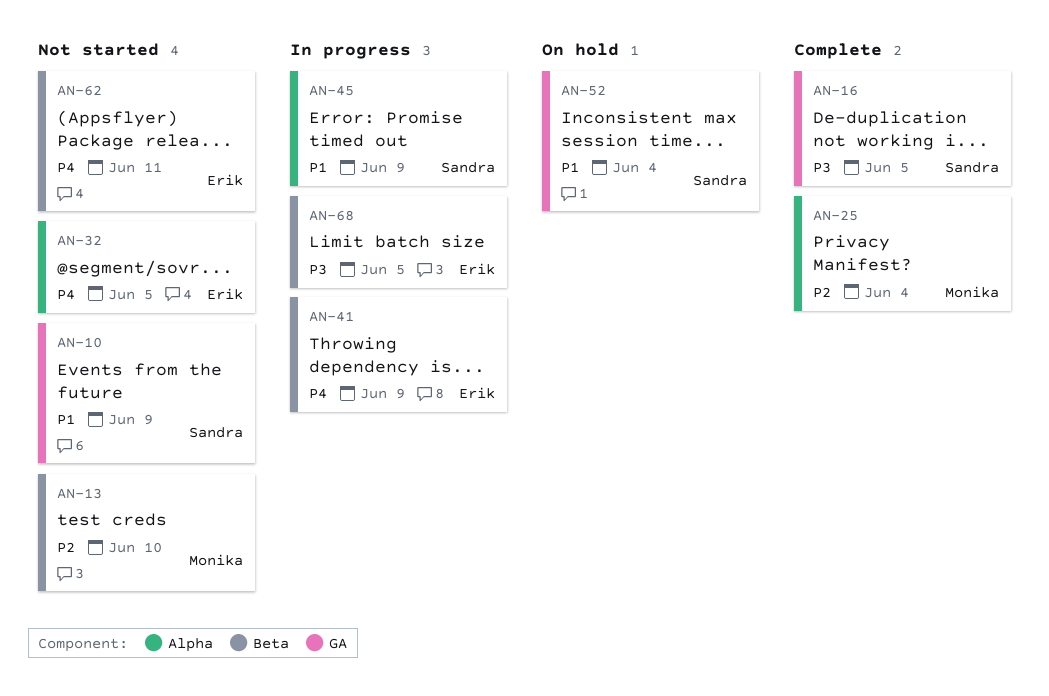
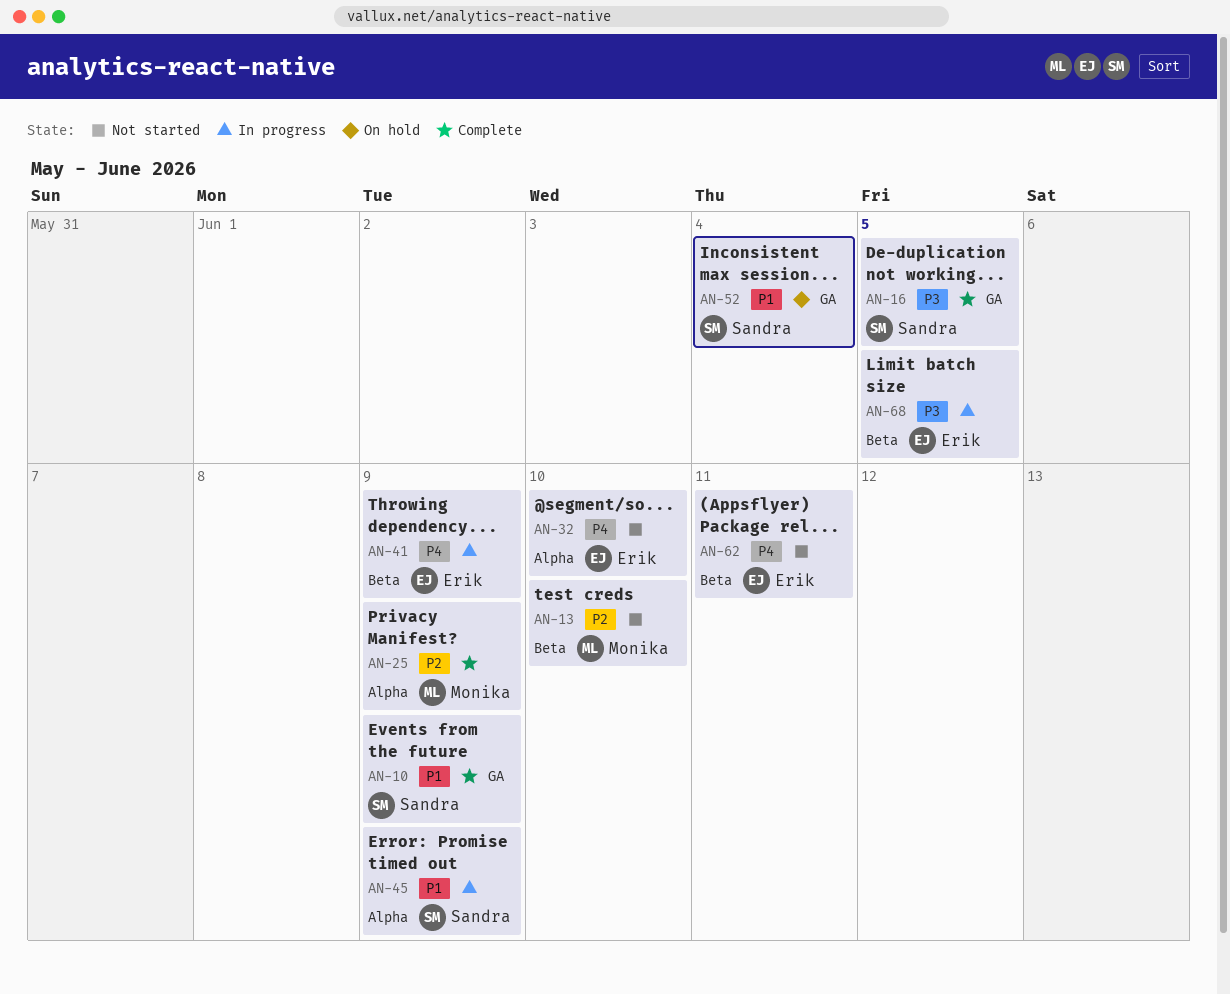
AN-10, status: Not started -> Complete
AN-25, due: Jun 4 -> Jun 9
AN-32, due: Jun 5 -> Jun 10

